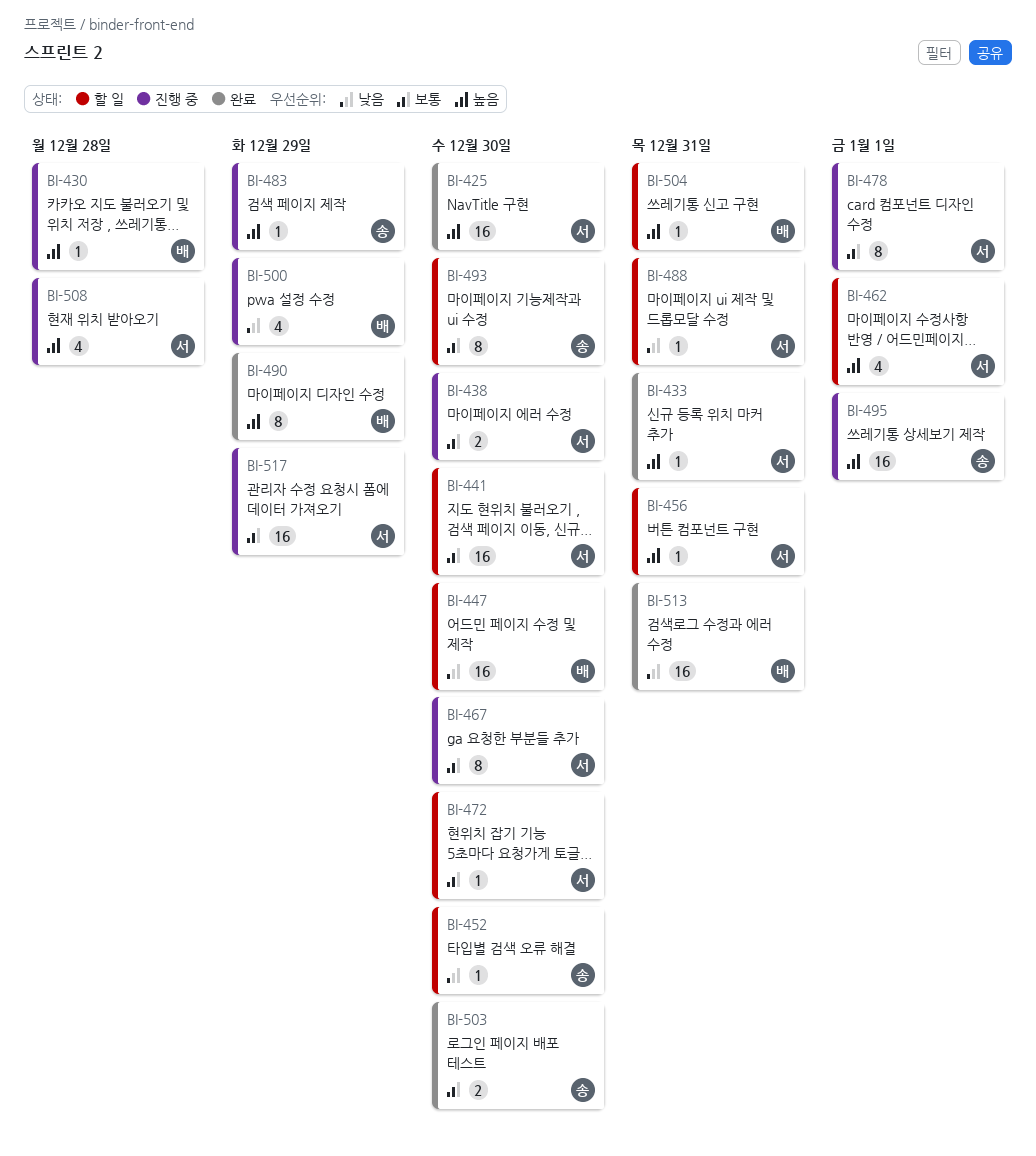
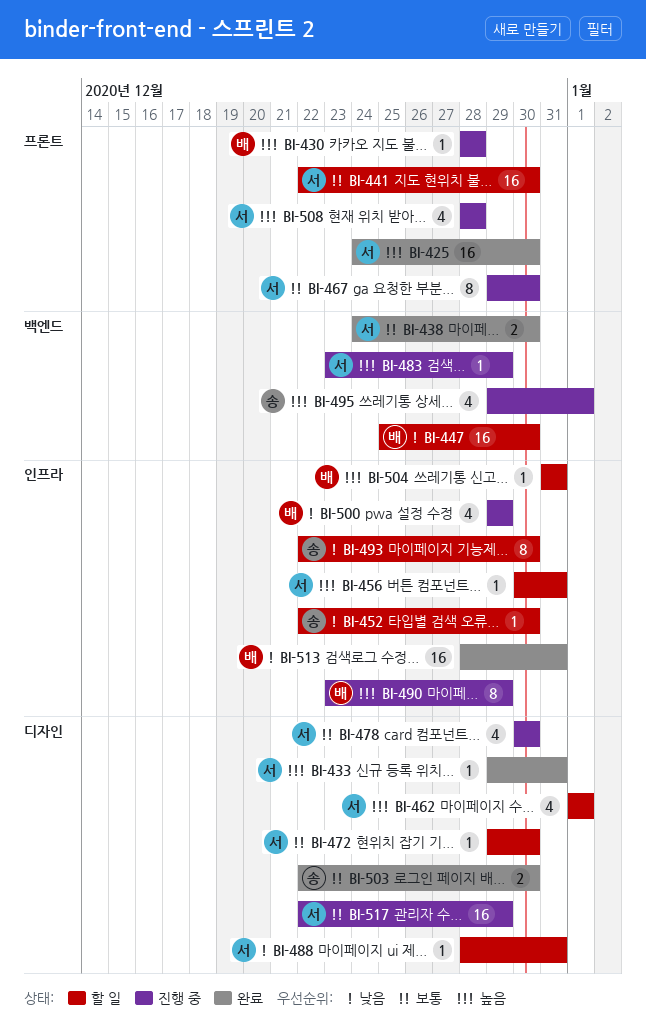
BI-438, status: 진행 중 -> 완료
BI-478, estimate: 8 -> 4
BI-478, due: Jan 1 -> Dec 30
BI-483, owner: 송 -> 서
BI-490, status: 완료 -> 진행 중
BI-493, priority: 보통 -> 낮음
BI-495, estimate: 16 -> 4

